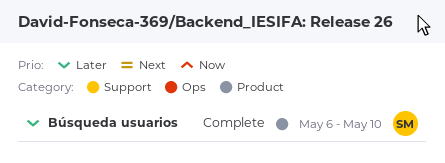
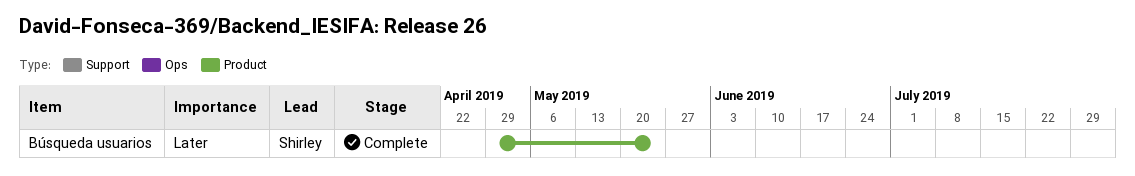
Búsqueda usuarios, start: May 6 -> Apr 29
Búsqueda usuarios, due: May 10 -> May 24

